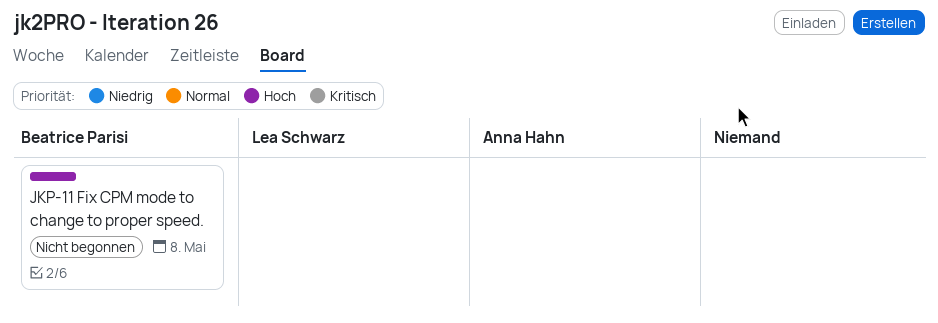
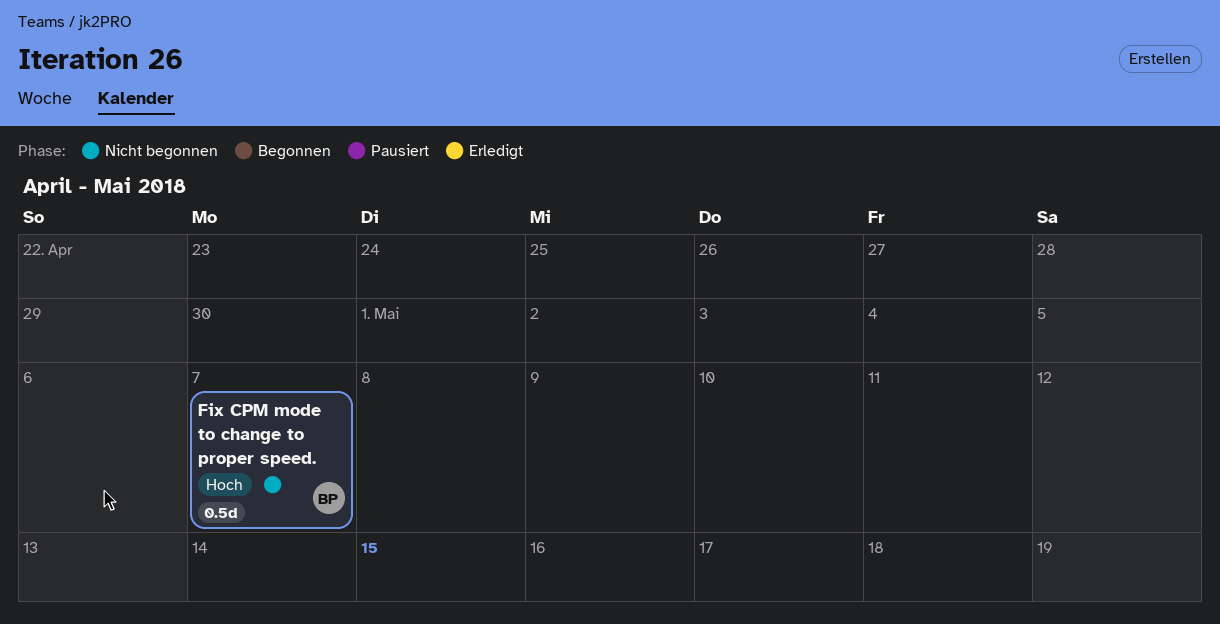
Fix CPM mode to change to proper speed., due: May 8 -> May 7

